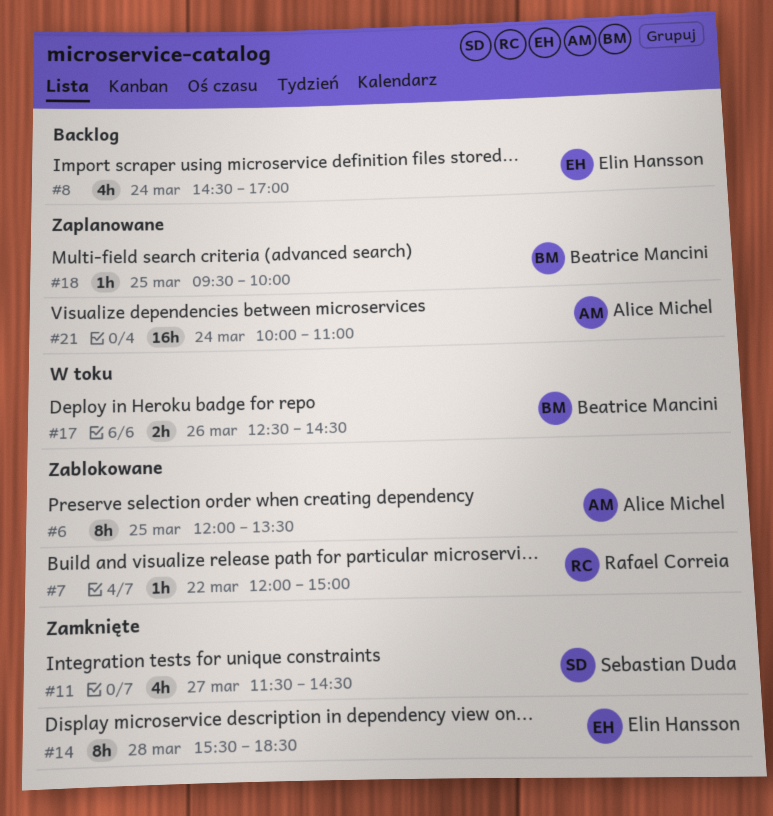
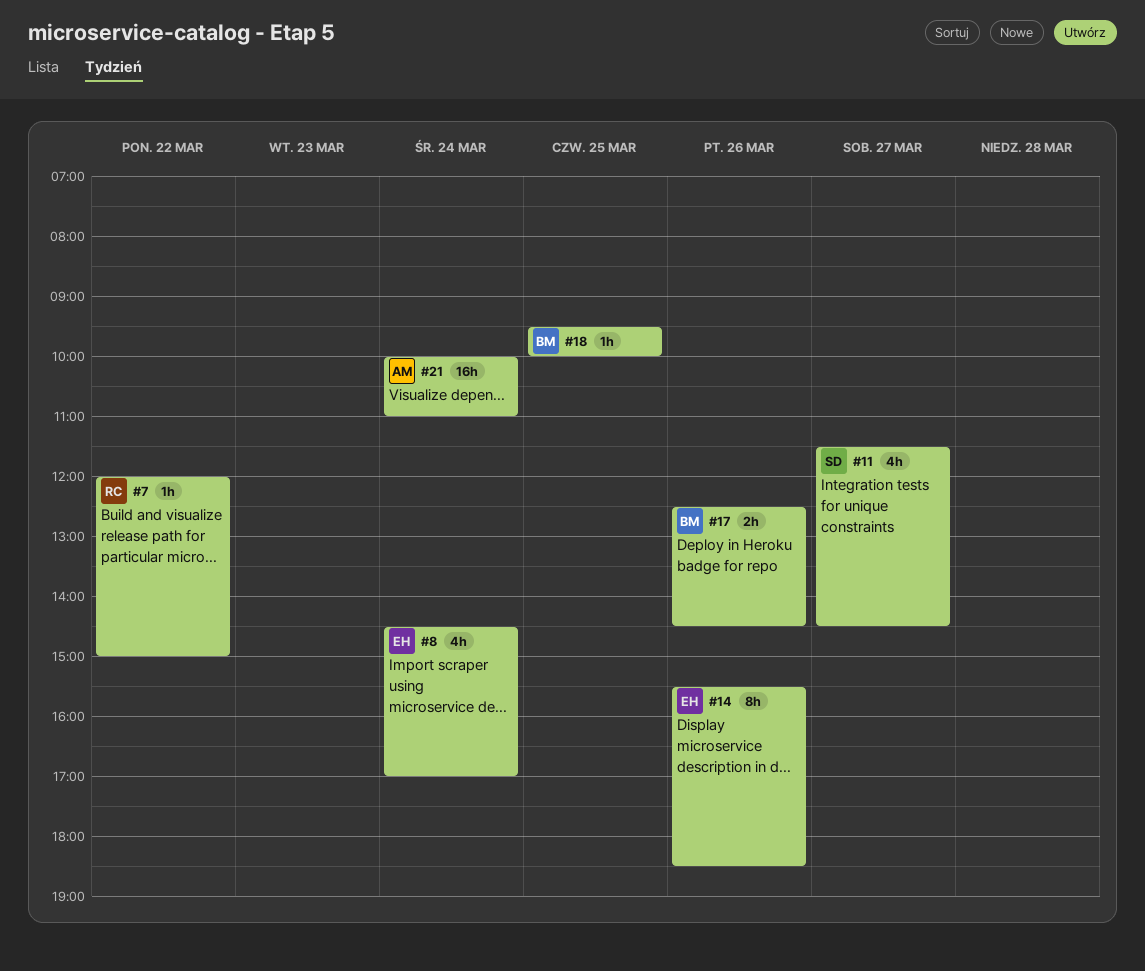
#6: present -> none
#14, day: Mar 28 -> Mar 26

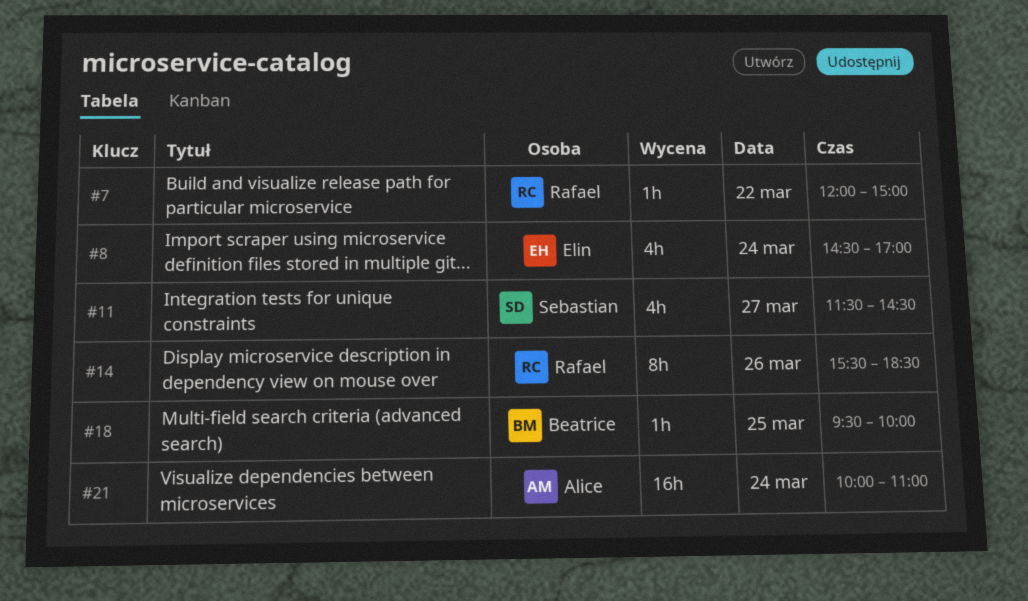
#14, owner: Elin -> Rafael
#17: present -> none

